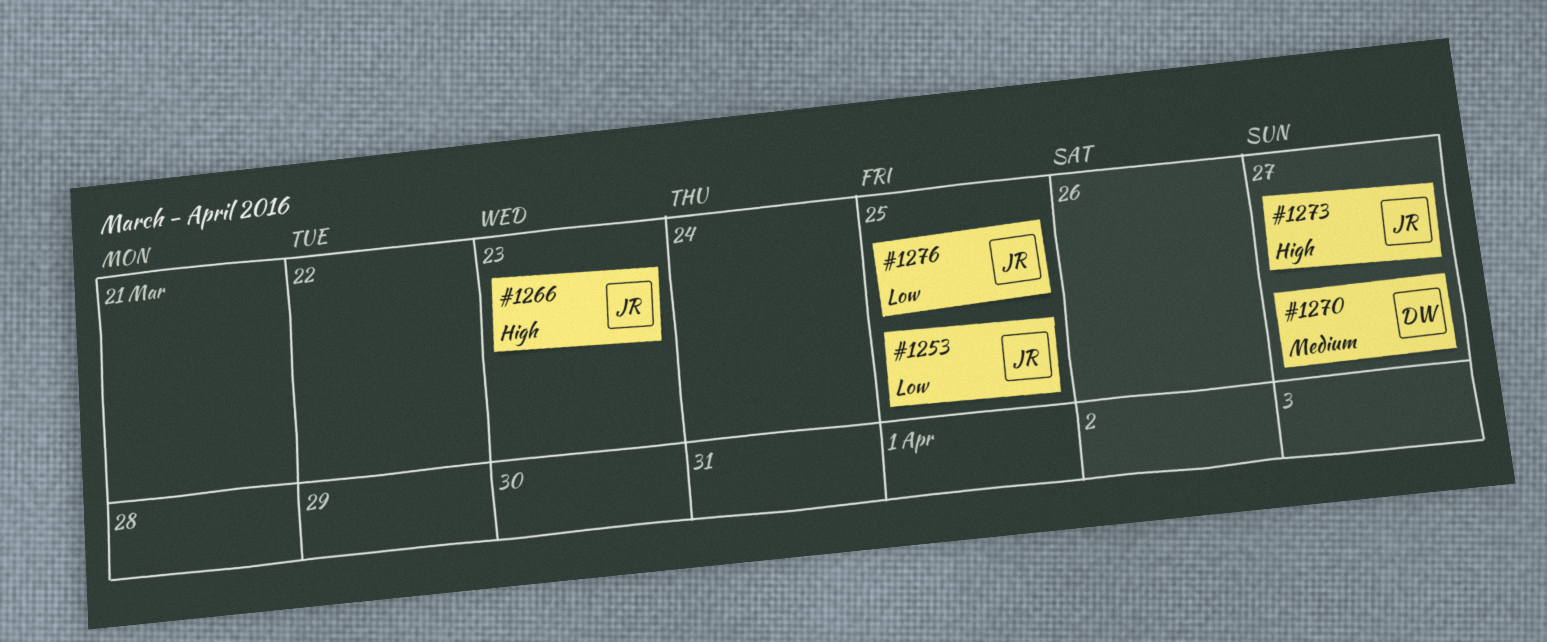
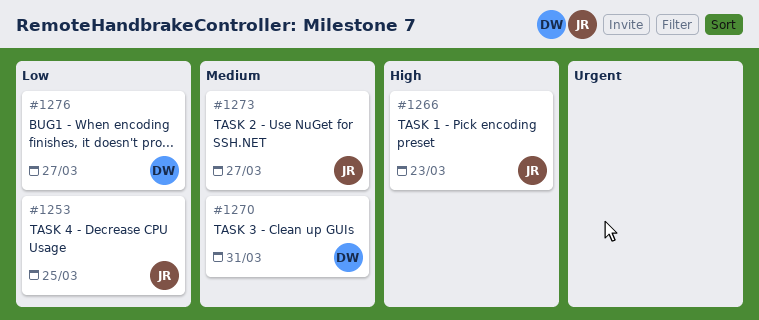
#1270, due: Mar 27 -> Mar 31
#1273, priority: High -> Medium
#1276, owner: JR -> DW
#1276, due: Mar 25 -> Mar 27

